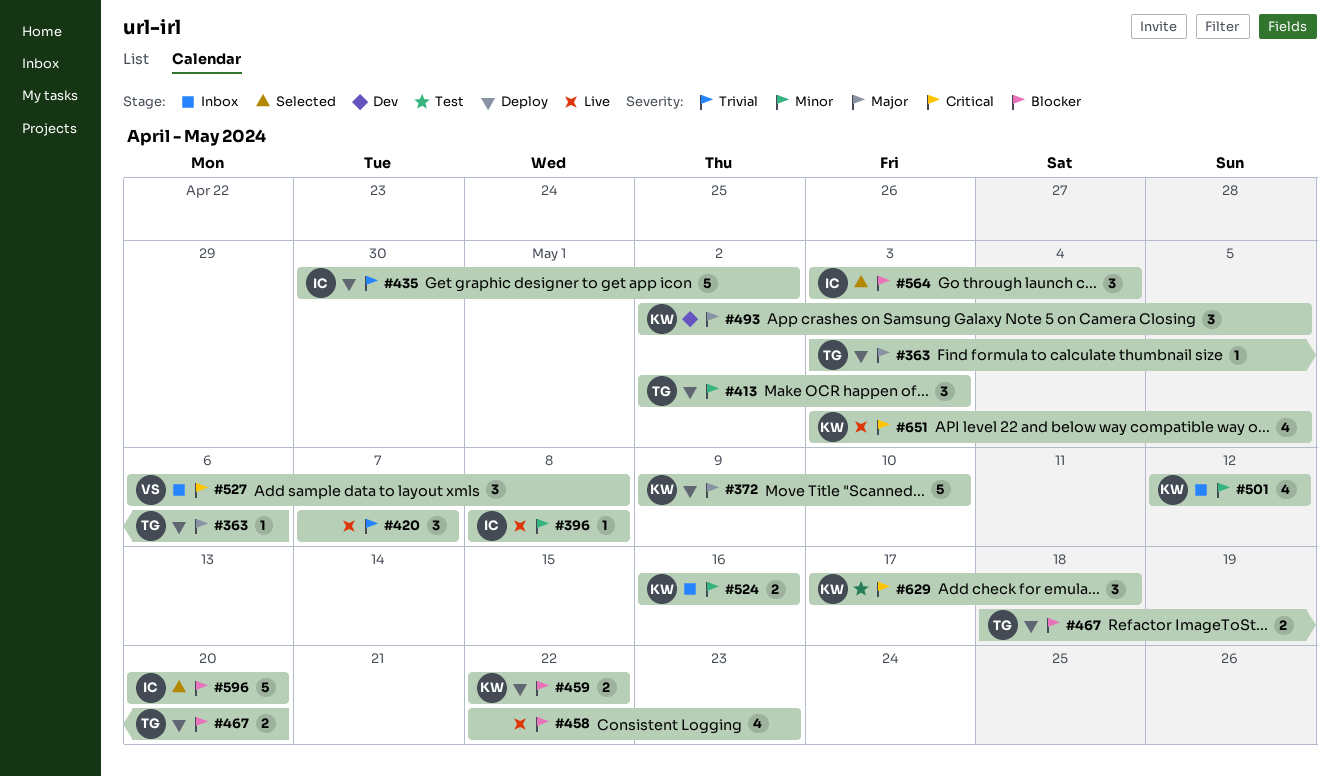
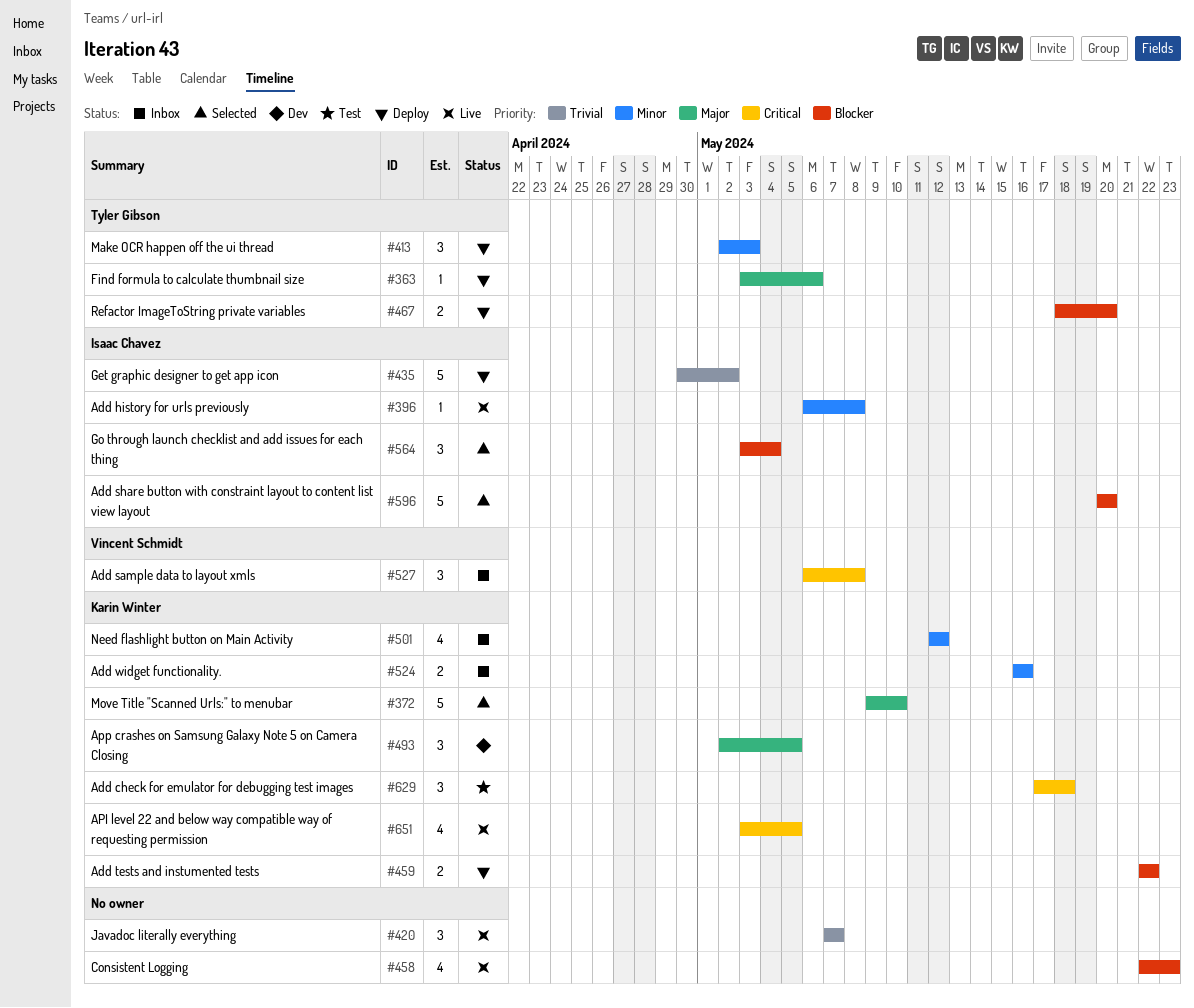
#372, status: Deploy -> Selected
#396, start: May 8 -> May 6

